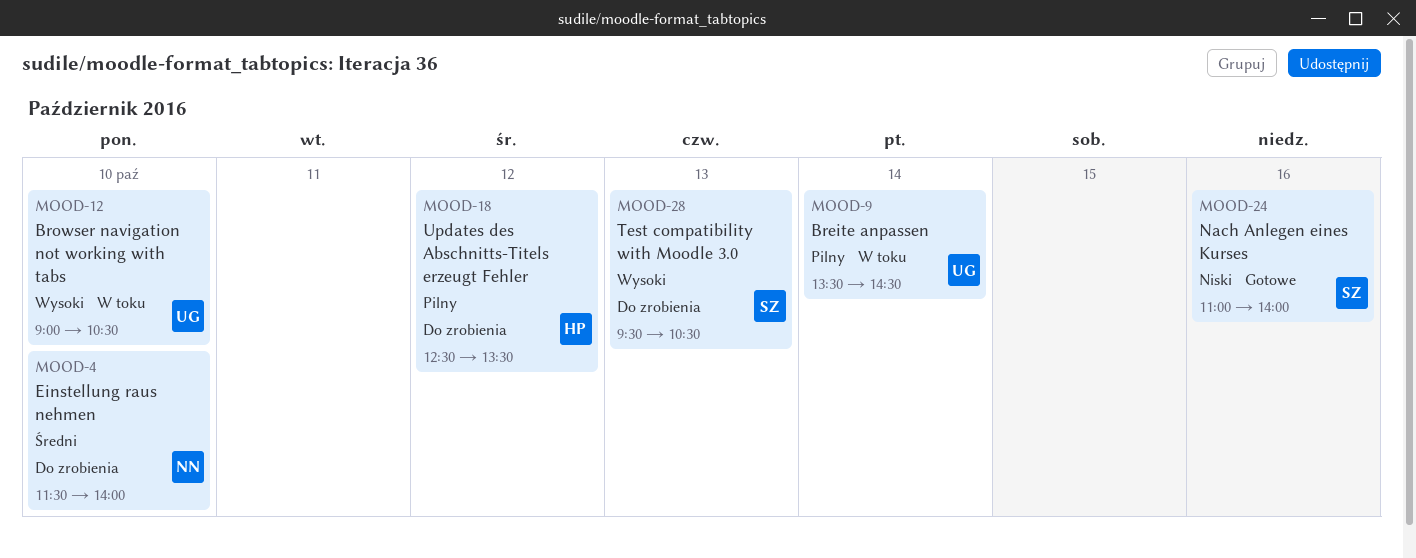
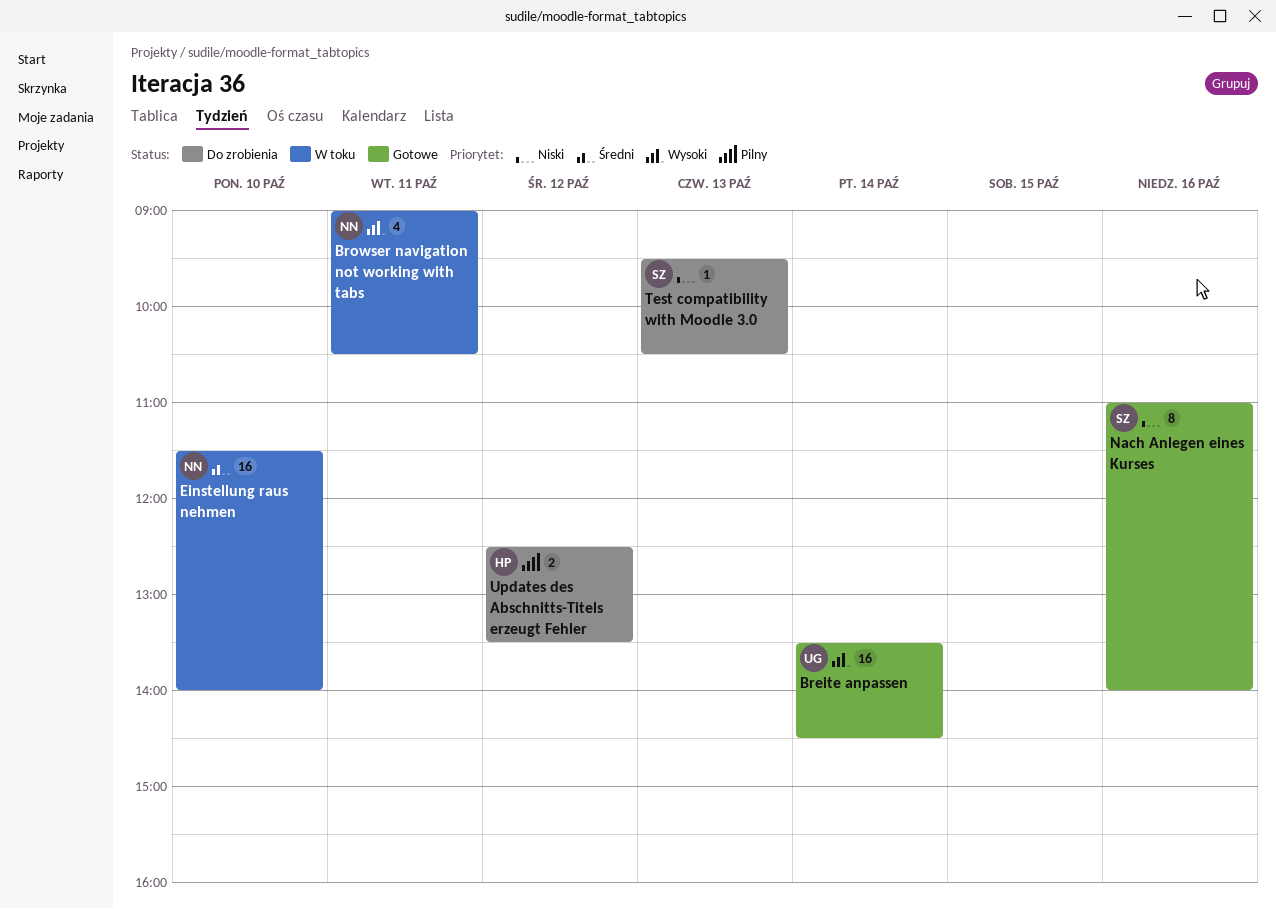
Breite anpassen, status: W toku -> Gotowe
Breite anpassen, priority: Pilny -> Wysoki
Browser navigation not working with tabs, owner: UG -> NN
Browser navigation not working with tabs, day: Oct 10 -> Oct 11
Einstellung raus nehmen, status: Do zrobienia -> W toku
Test compatibility with Moodle 3.0, priority: Wysoki -> Niski

